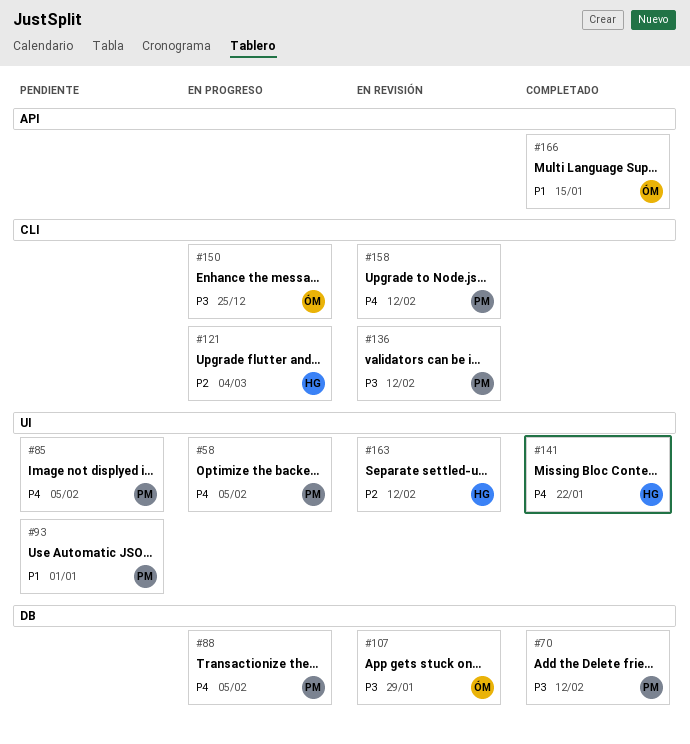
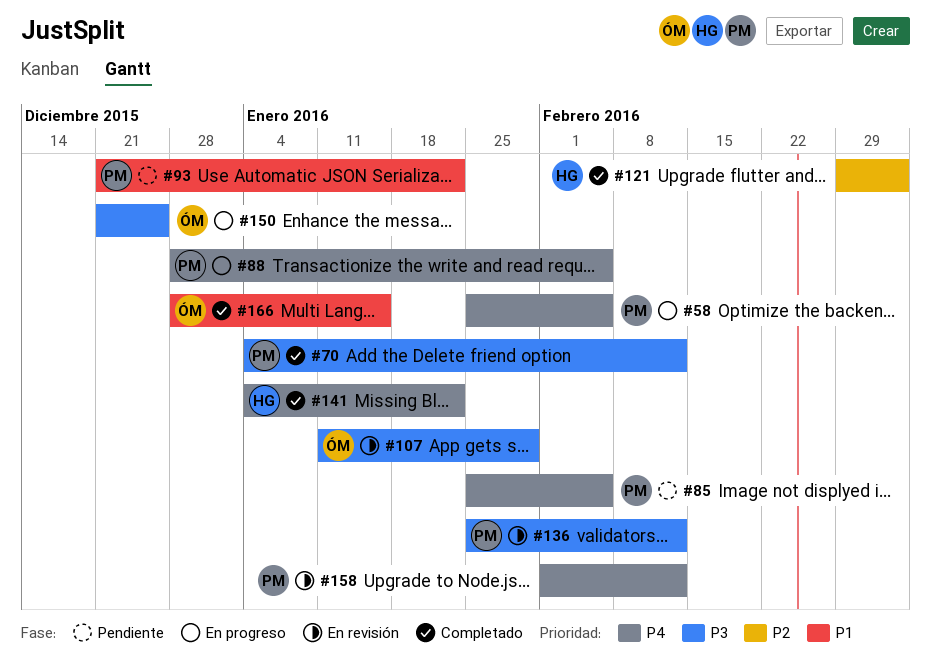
#93, due: Jan 1 -> Jan 22
#121, status: En progreso -> Completado
#163: present -> none

